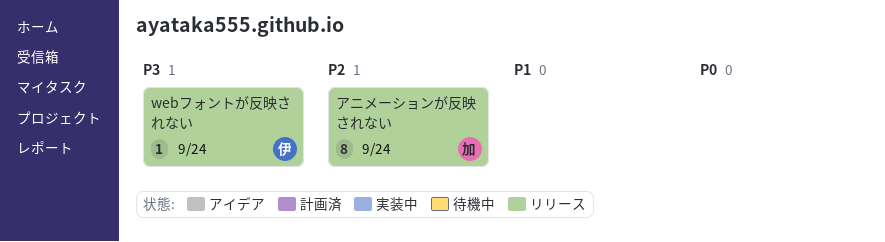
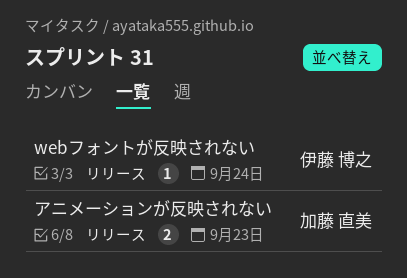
アニメーションが反映されない, estimate: 8 -> 2
アニメーションが反映されない, due: Sep 24 -> Sep 23

